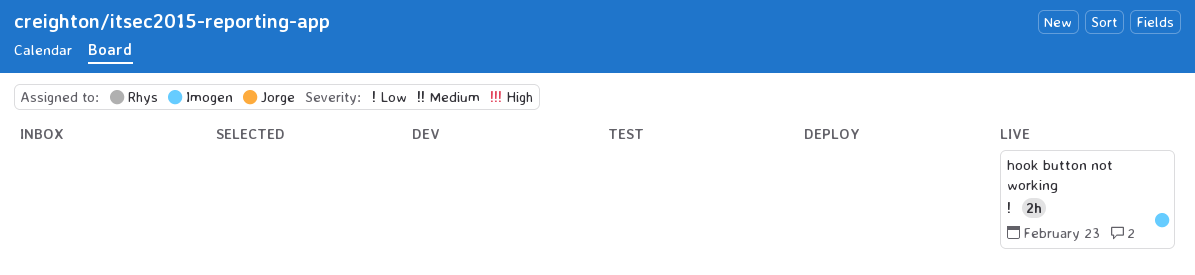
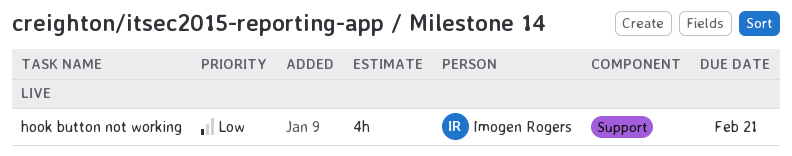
hook button not working, estimate: 2h -> 4h
hook button not working, due: Feb 23 -> Feb 21

